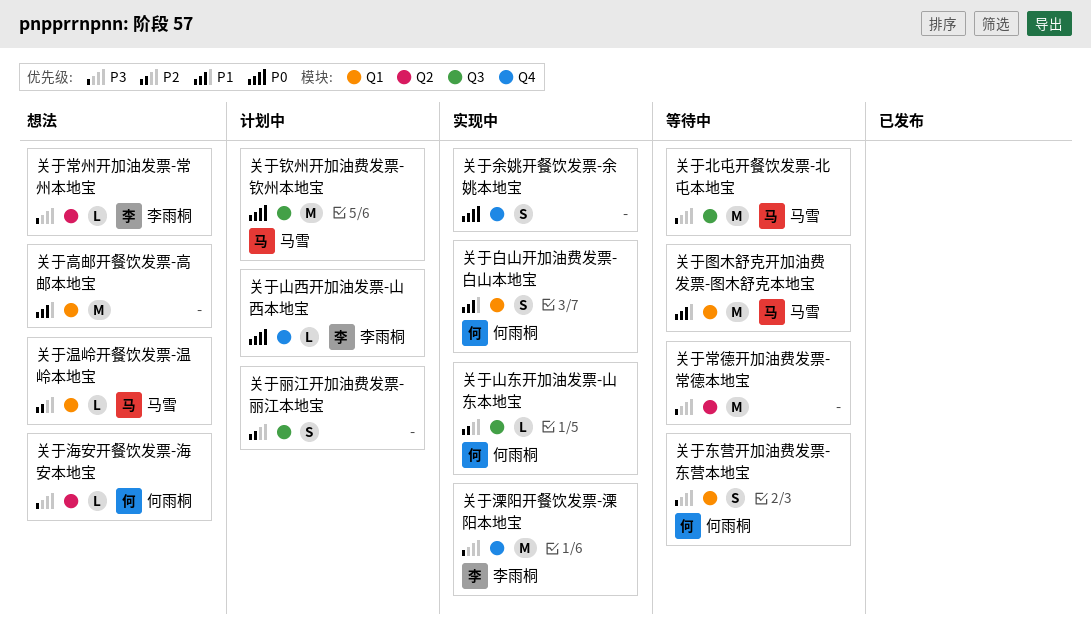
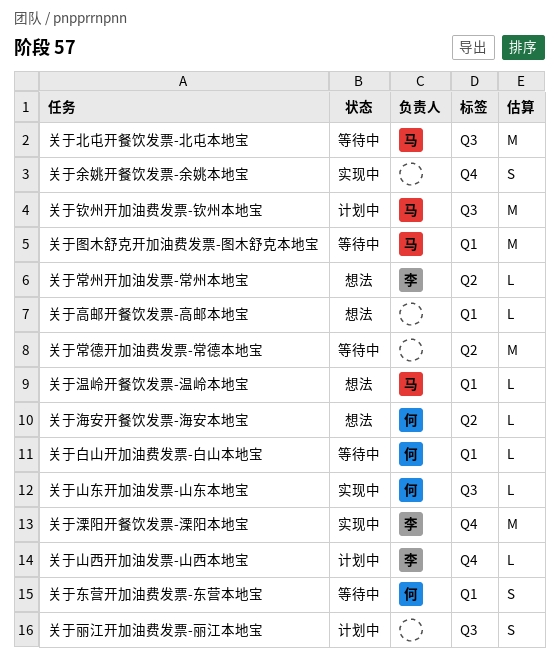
关于白山开加油费发票-白山本地宝, status: 实现中 -> 等待中
关于白山开加油费发票-白山本地宝, estimate: S -> L
关于高邮开餐饮发票-高邮本地宝, estimate: M -> L

